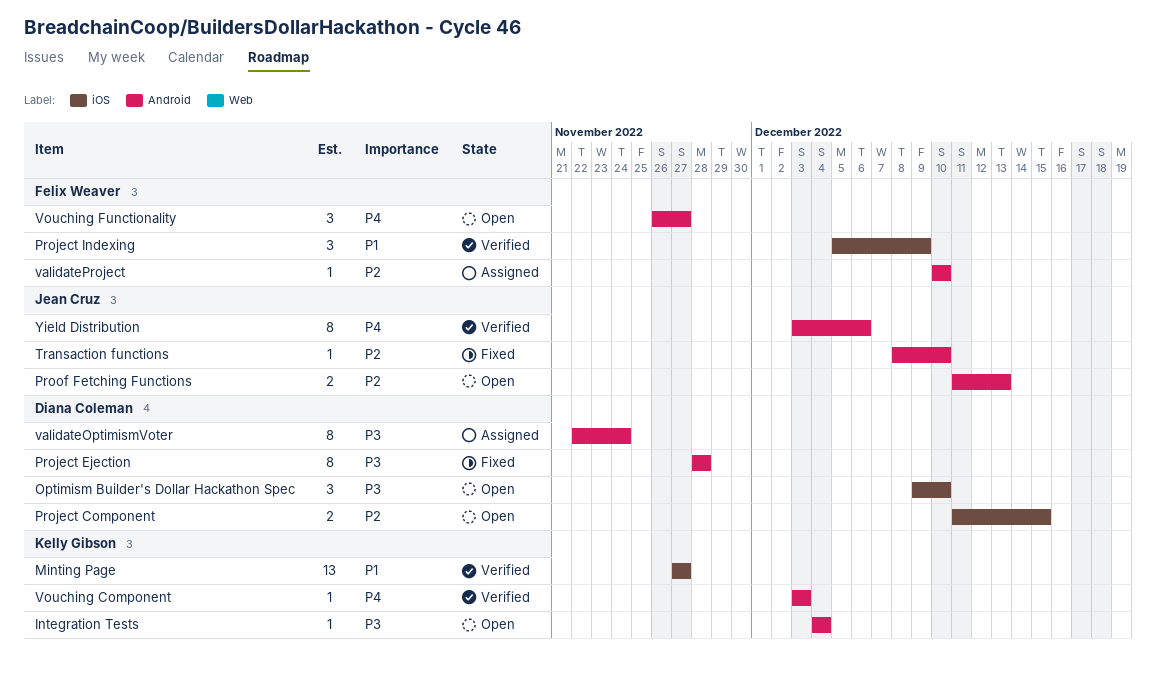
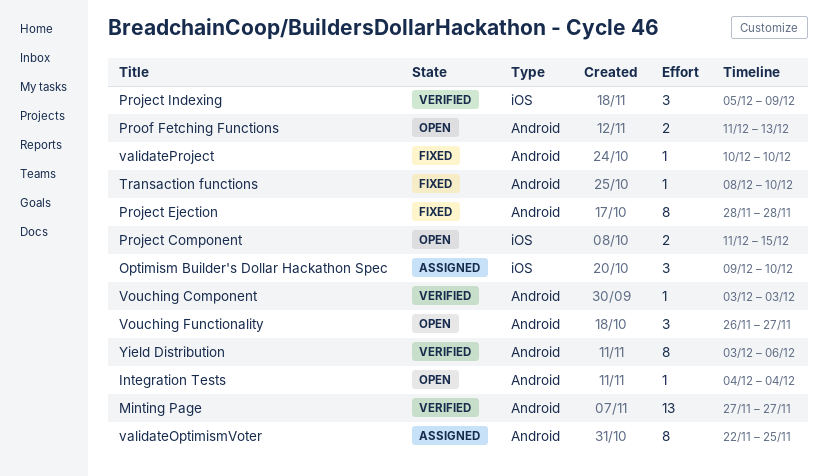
Minting Page, label: iOS -> Android
Optimism Builder's Dollar Hackathon Spec, status: Open -> Assigned
validateOptimismVoter, due: Nov 24 -> Nov 25
validateProject, status: Assigned -> Fixed

